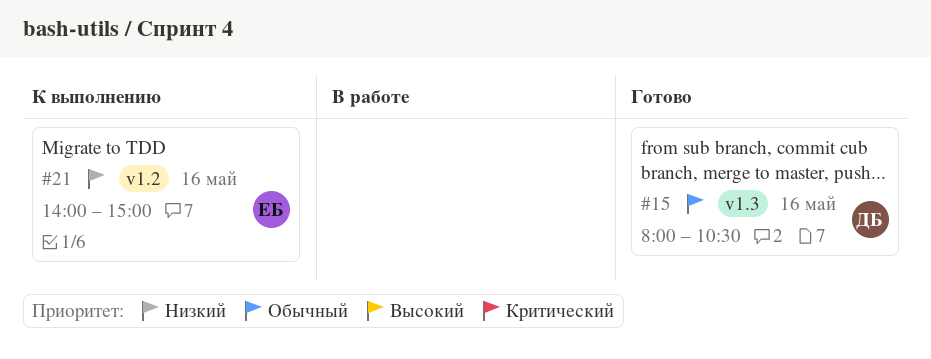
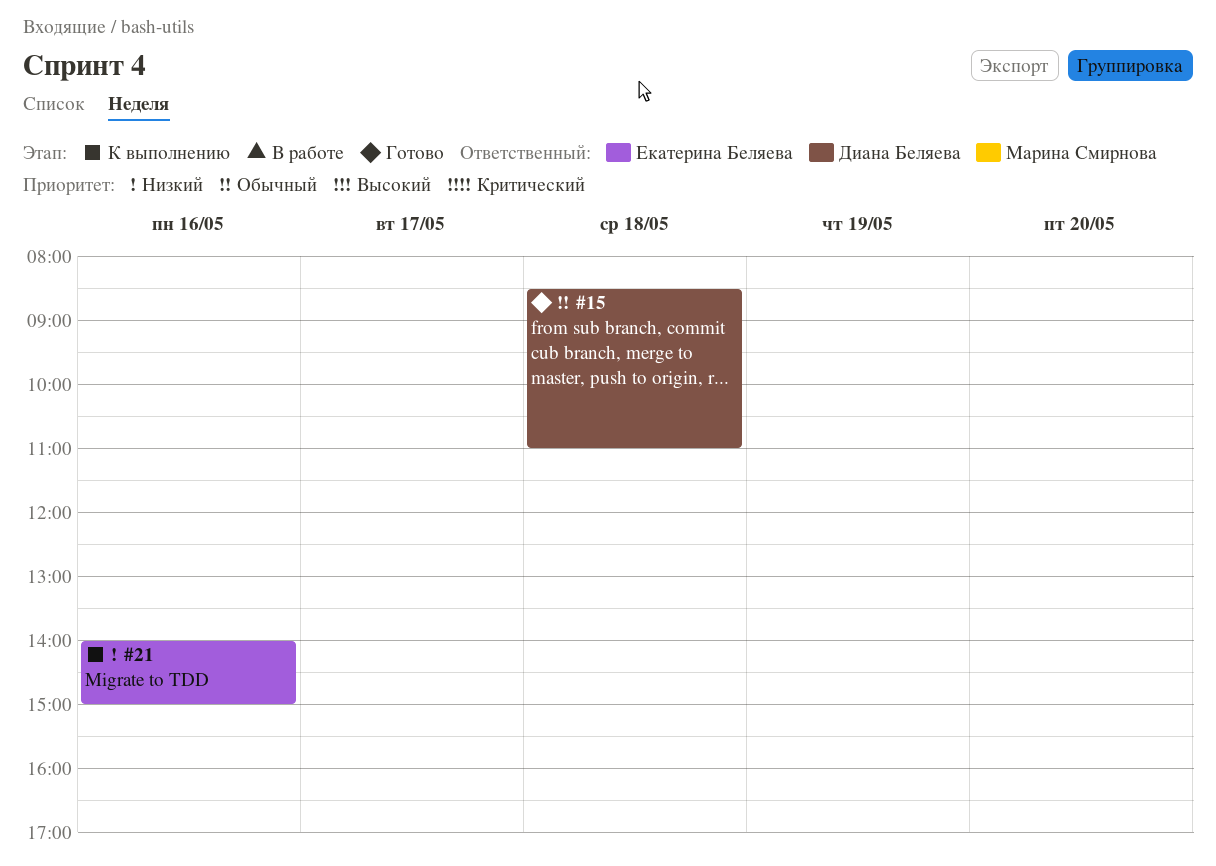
#15, day: May 16 -> May 18
#15, begins: 08:00 -> 08:30
#15, ends: 10:30 -> 11:00

